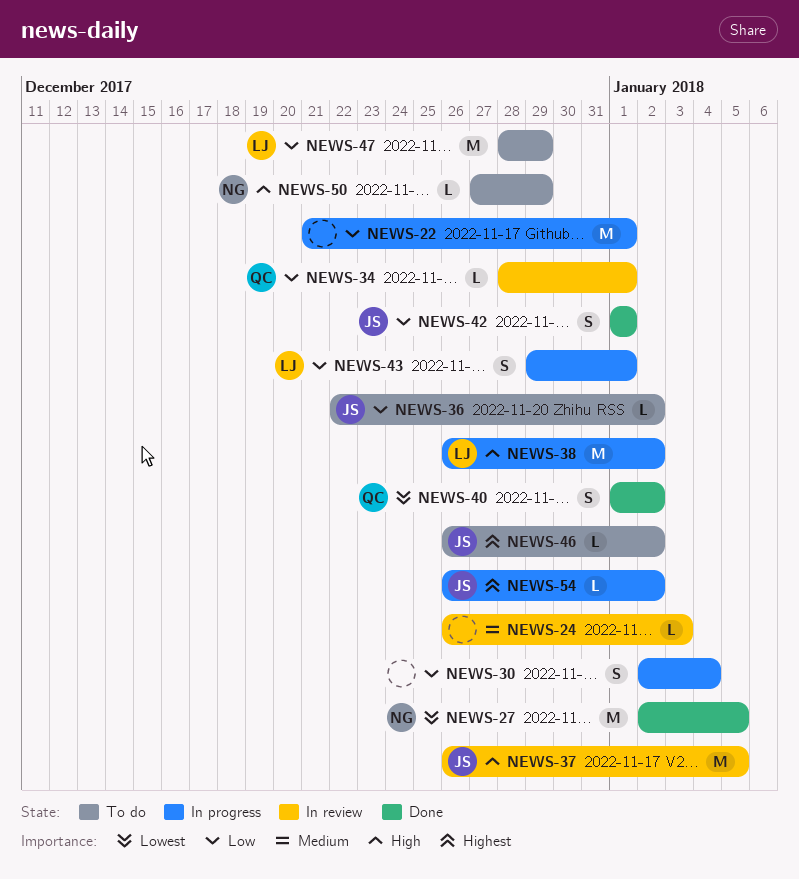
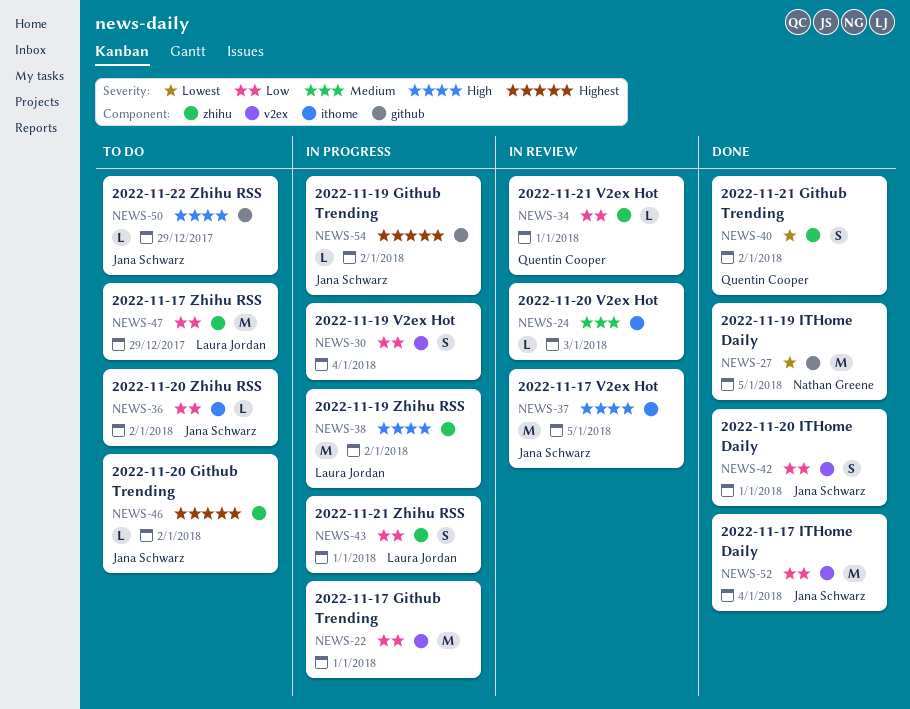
NEWS-50, owner: Nathan Greene -> Jana Schwarz
NEWS-52: none -> present

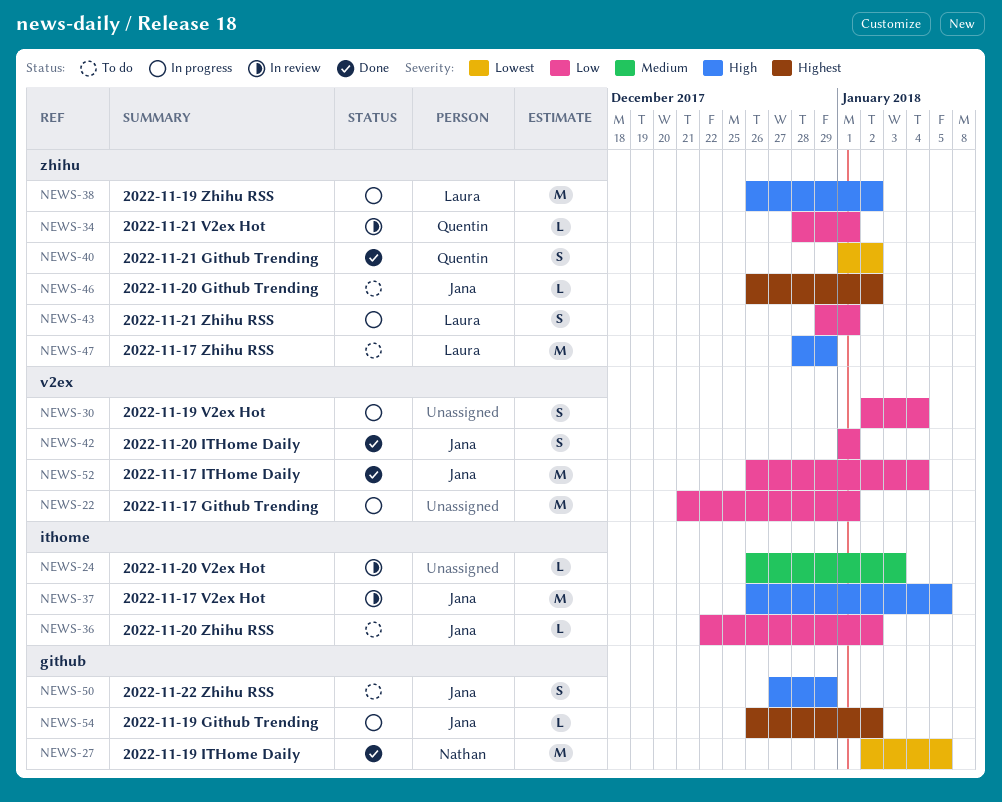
NEWS-47, priority: Low -> High
NEWS-50, estimate: L -> S

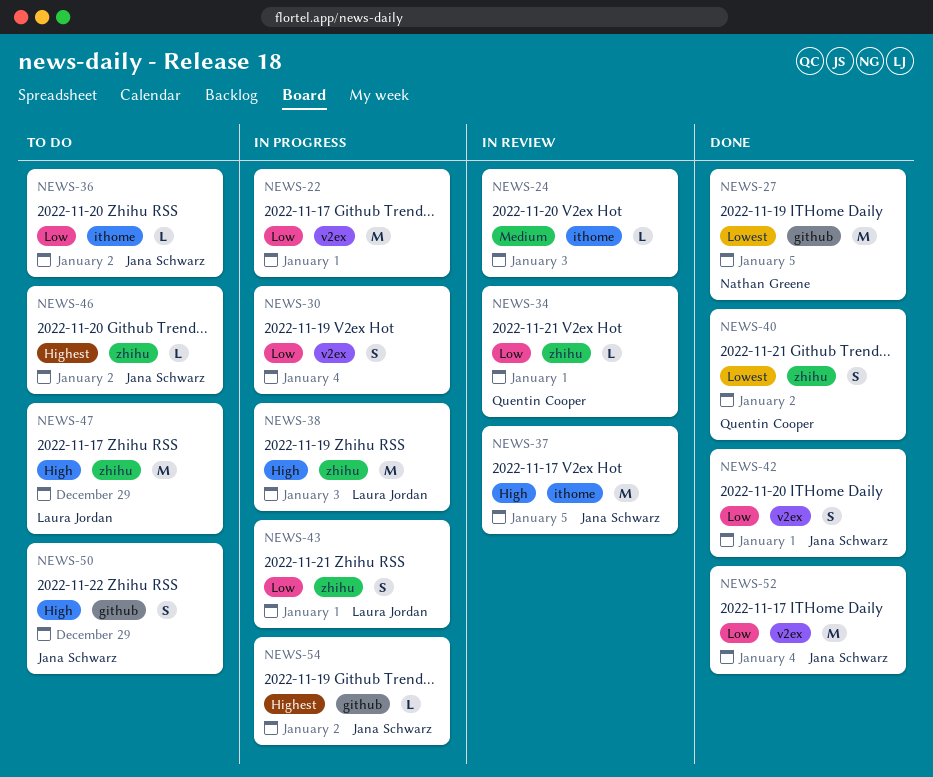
NEWS-38, due: Jan 2 -> Jan 3

